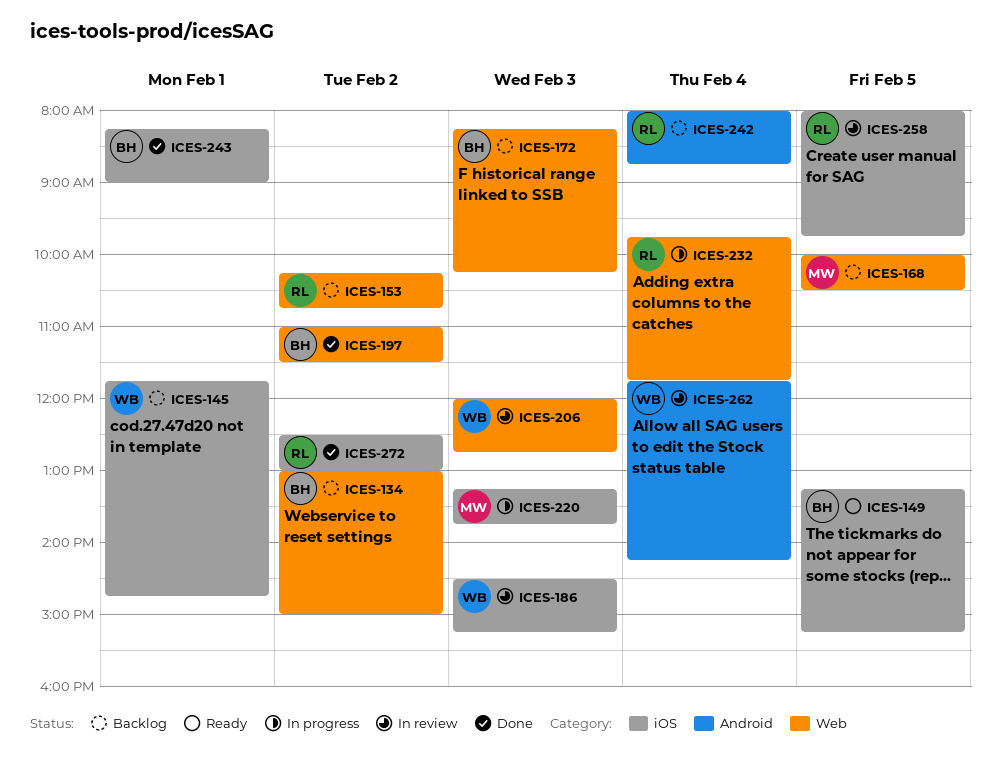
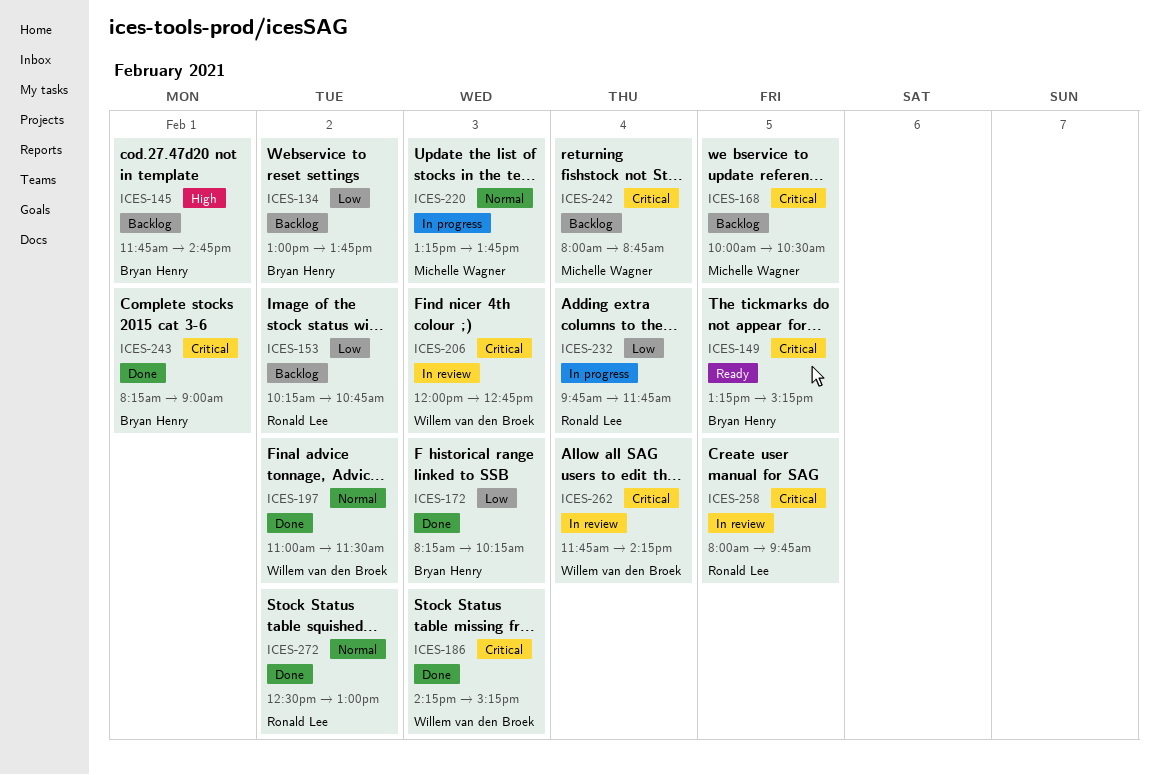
ICES-134, ends: 15:00 -> 13:45
ICES-145, owner: Willem van den Broek -> Bryan Henry
ICES-172, status: Backlog -> Done
ICES-186, status: In review -> Done
ICES-186, begins: 14:30 -> 14:15
ICES-197, owner: Bryan Henry -> Willem van den Broek
ICES-242, owner: Ronald Lee -> Michelle Wagner

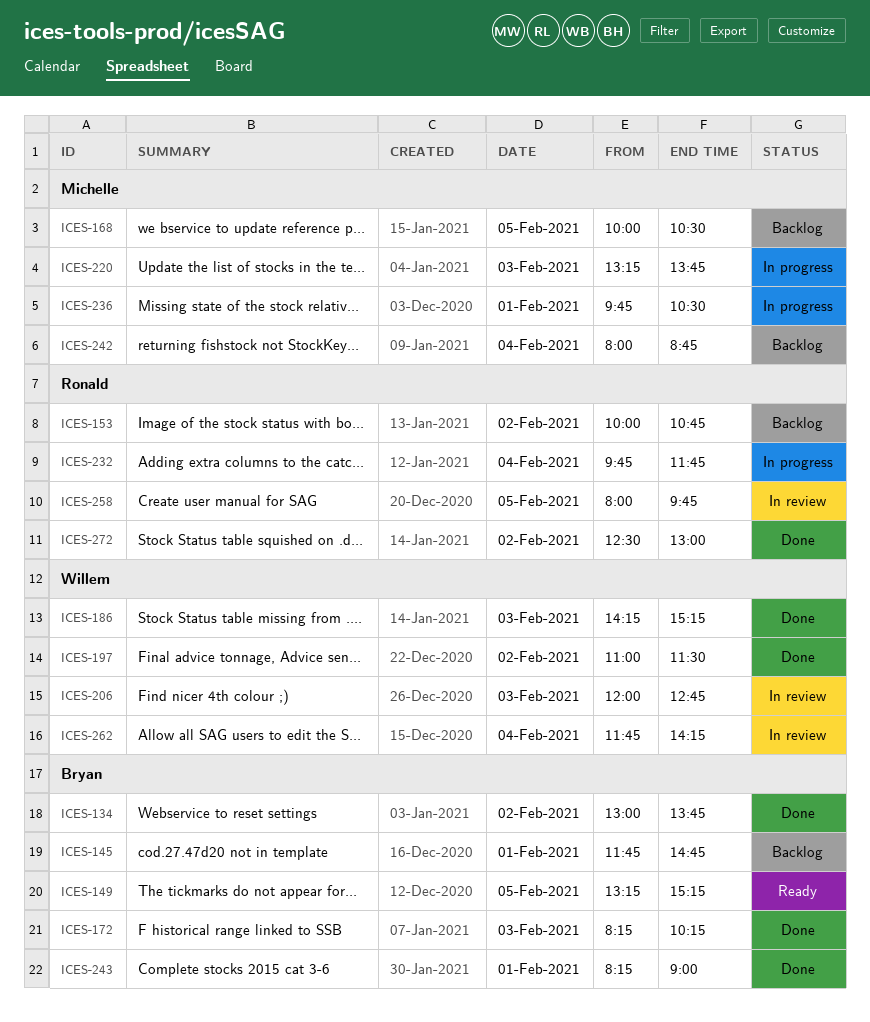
ICES-134, status: Backlog -> Done
ICES-153, begins: 10:15 -> 10:00
ICES-236: none -> present

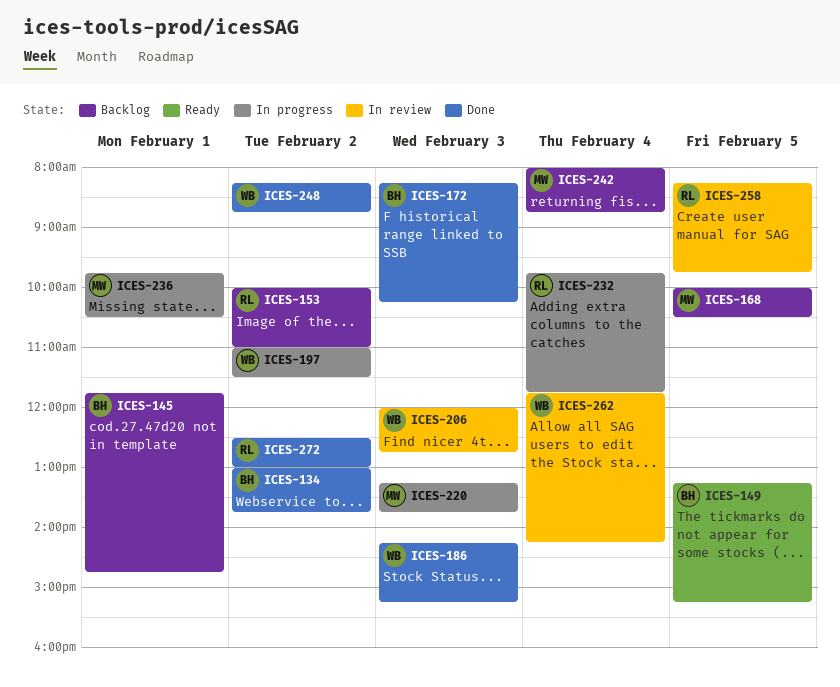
ICES-153, ends: 10:45 -> 11:00
ICES-197, status: Done -> In progress
ICES-243: present -> none
ICES-248: none -> present
ICES-258, begins: 08:00 -> 08:15

